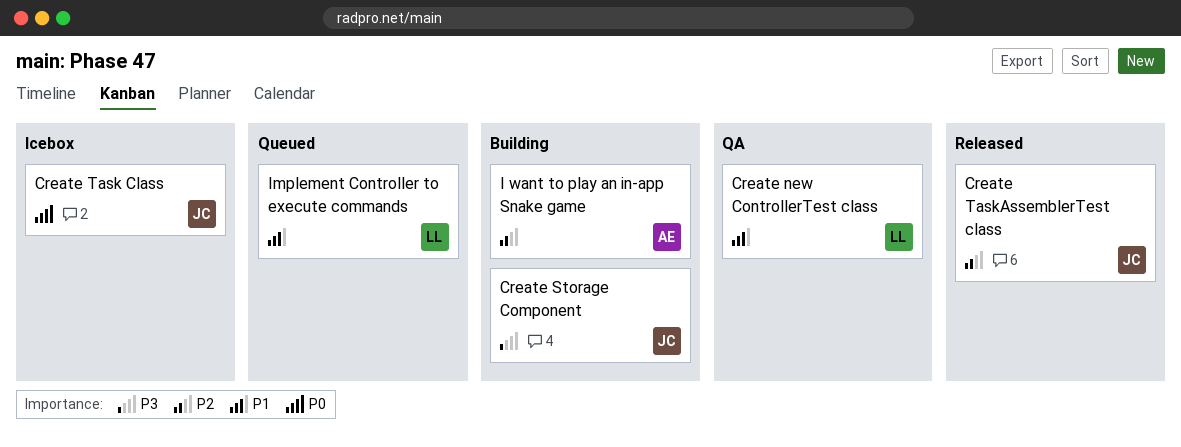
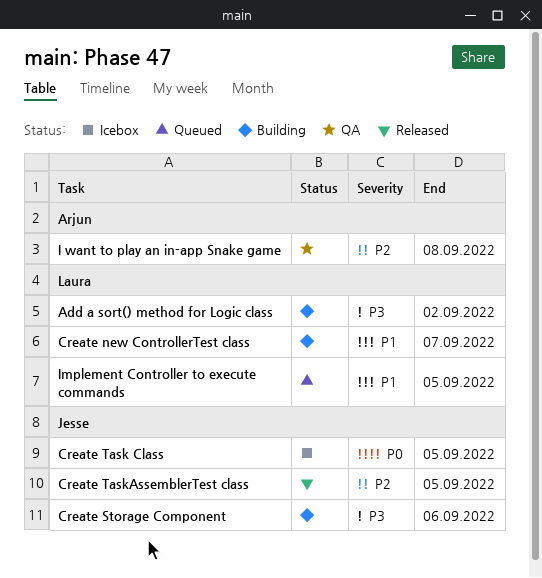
Add a sort() method for Logic class: none -> present
Create new ControllerTest class, status: QA -> Building
I want to play an in-app Snake game, status: Building -> QA

